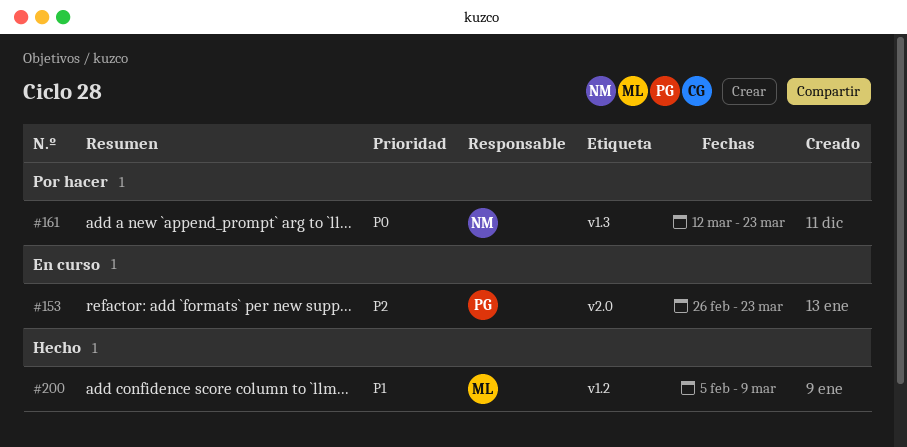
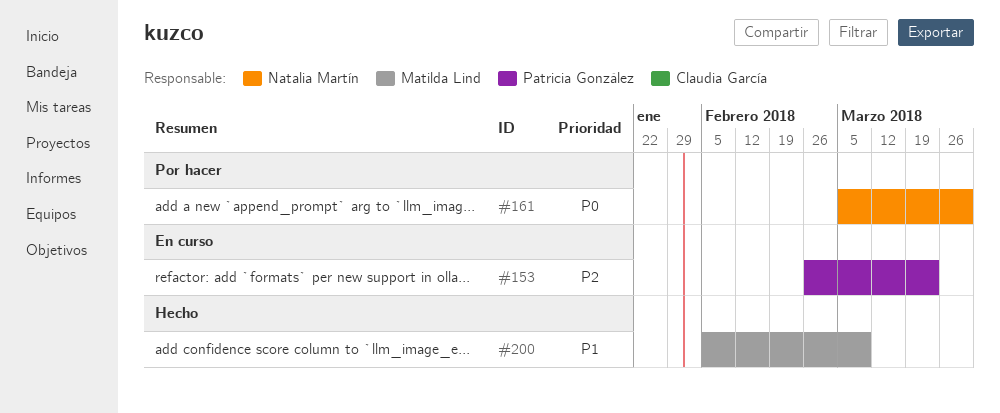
#161, start: Mar 12 -> Mar 5
#161, due: Mar 23 -> Mar 30

